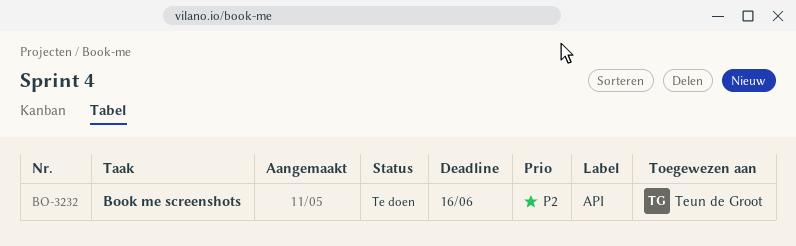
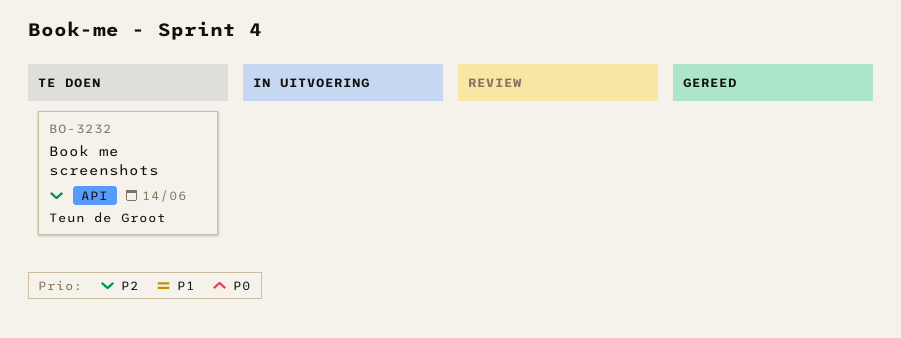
BO-3232, due: Jun 16 -> Jun 14

